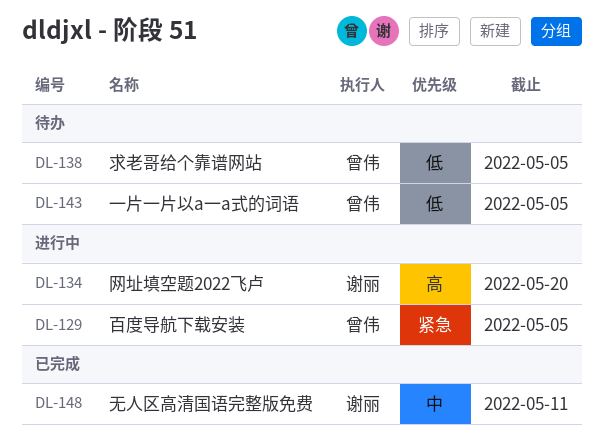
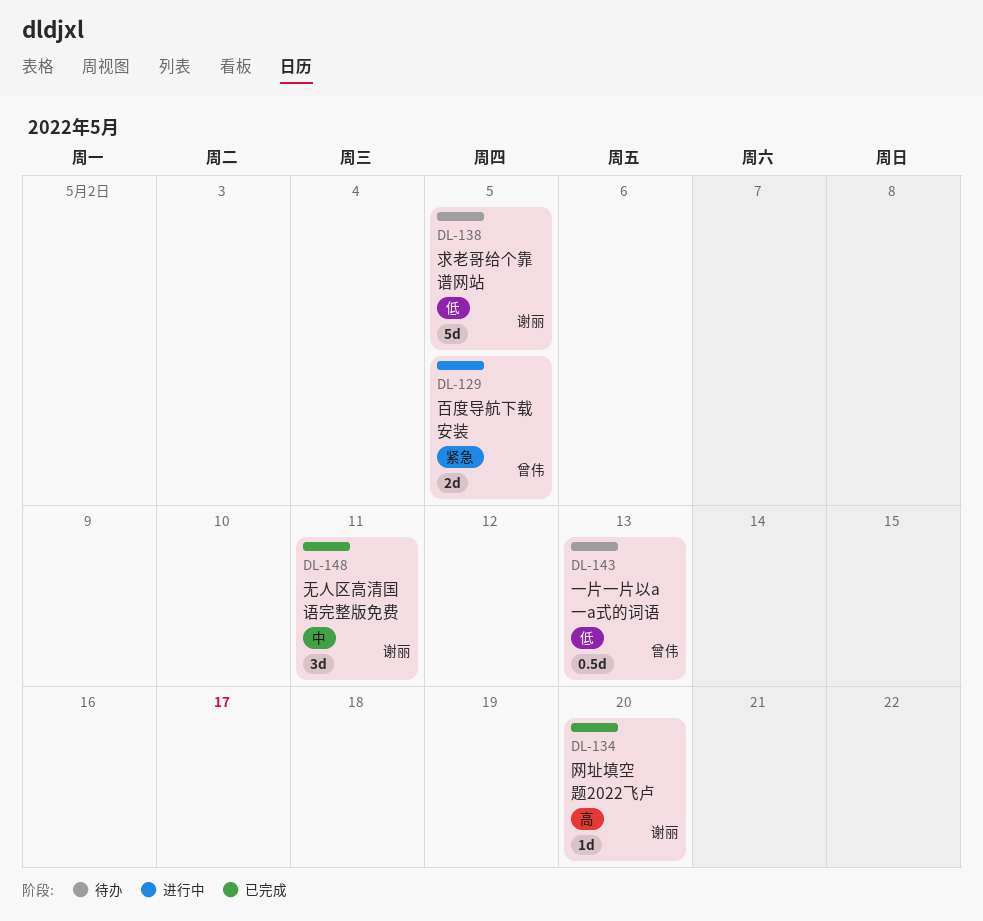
DL-134, status: 进行中 -> 已完成
DL-138, owner: 曾伟 -> 谢丽
DL-143, due: May 5 -> May 13

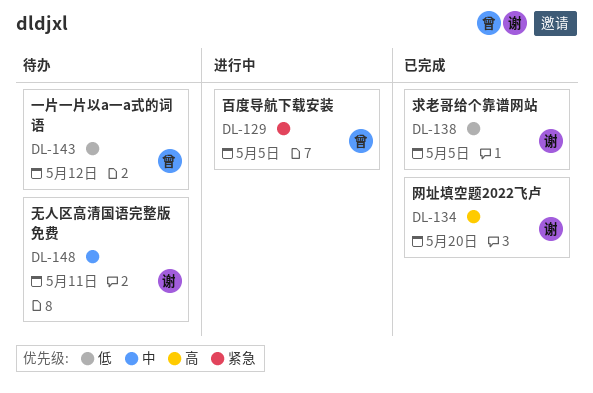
DL-138, status: 待办 -> 已完成
DL-143, due: May 13 -> May 12
DL-148, status: 已完成 -> 待办

